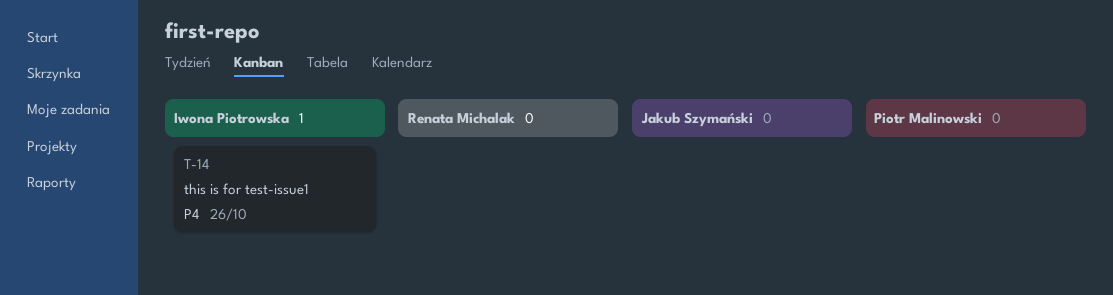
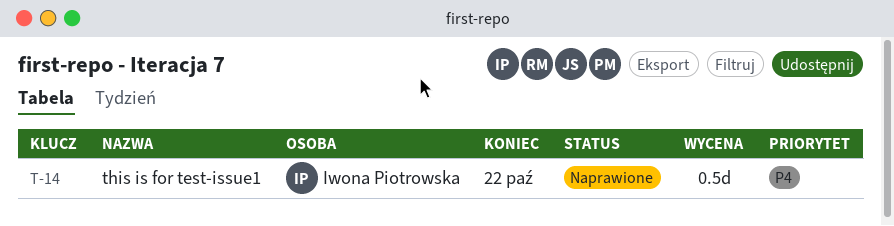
T-14, due: Oct 26 -> Oct 22

